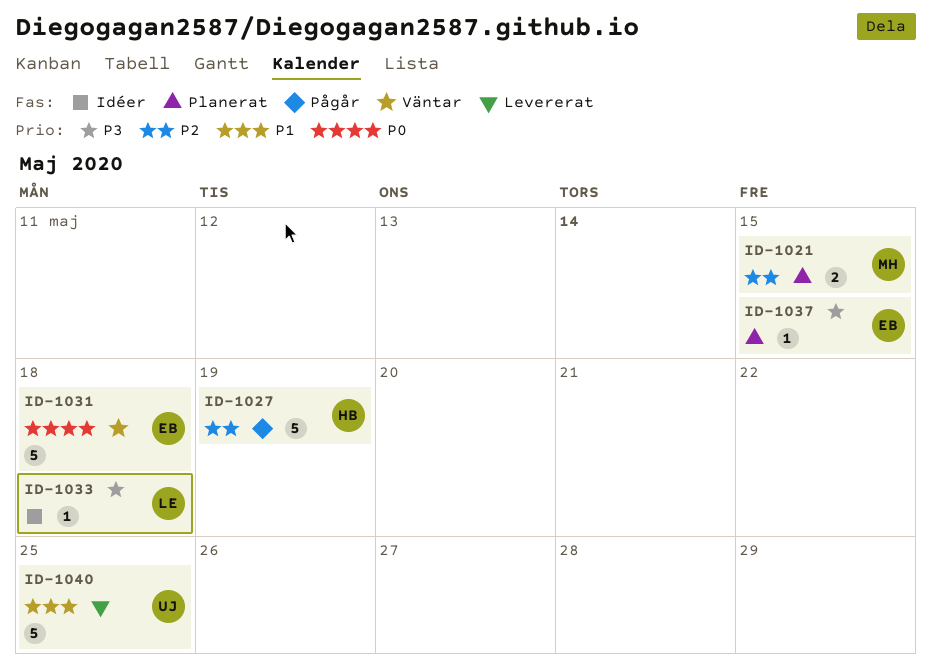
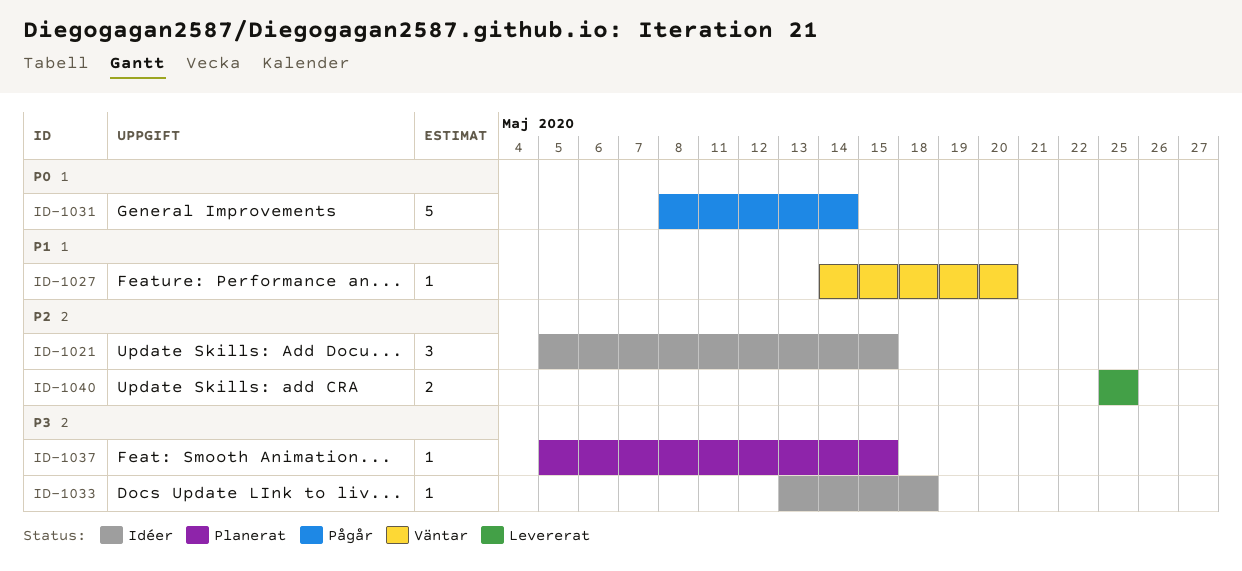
ID-1021, status: Planerat -> Idéer
ID-1021, estimate: 2 -> 3
ID-1027, status: Pågår -> Väntar
ID-1027, priority: P2 -> P1
ID-1027, estimate: 5 -> 1
ID-1027, due: May 19 -> May 20
ID-1031, status: Väntar -> Pågår
ID-1031, due: May 18 -> May 14
ID-1040, priority: P1 -> P2
ID-1040, estimate: 5 -> 2

